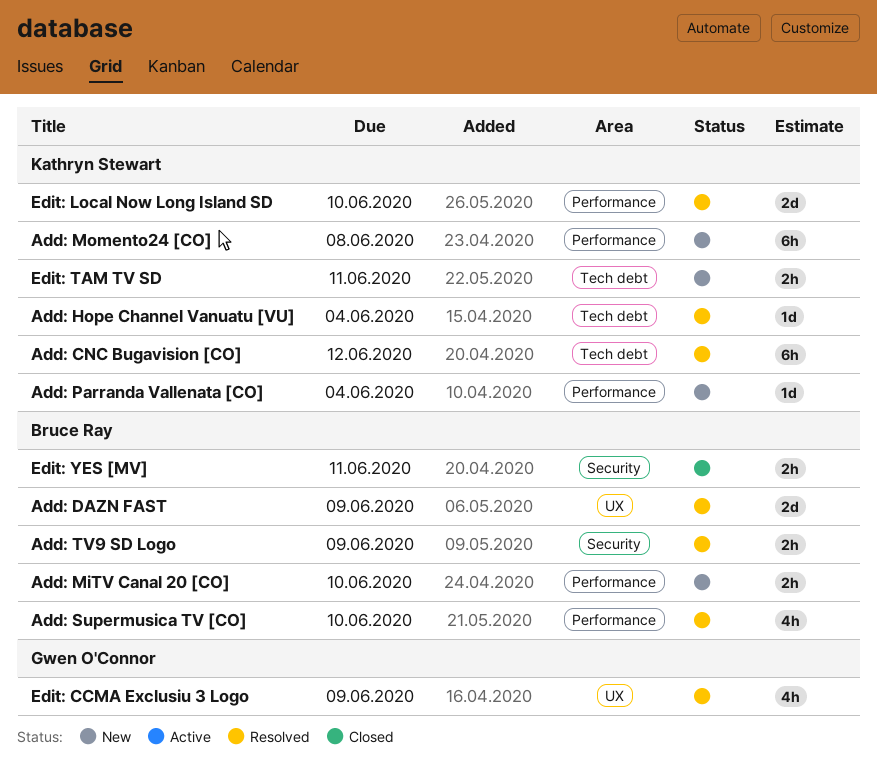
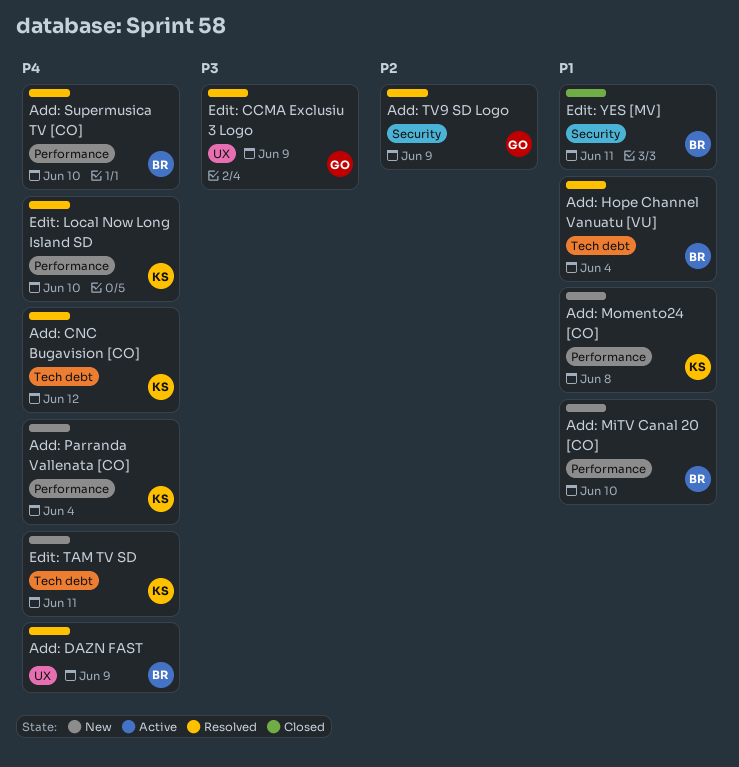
Add: Hope Channel Vanuatu [VU], owner: Kathryn Stewart -> Bruce Ray
Add: TV9 SD Logo, owner: Bruce Ray -> Gwen O'Connor

